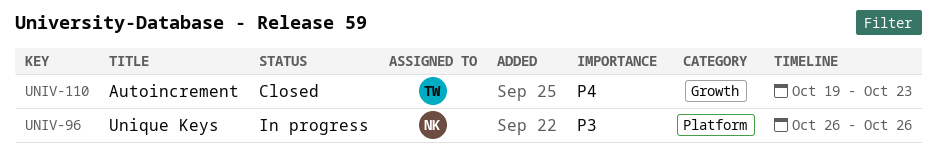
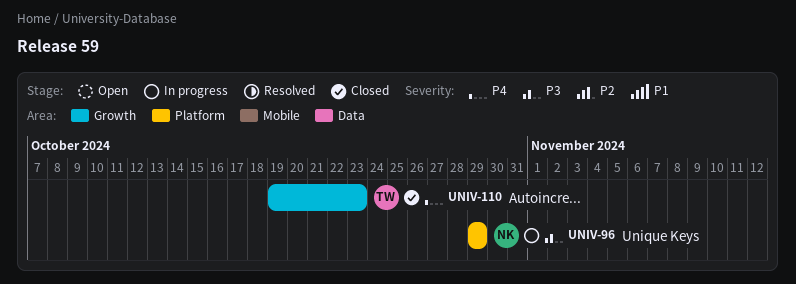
UNIV-96, start: Oct 26 -> Oct 29
UNIV-96, due: Oct 26 -> Oct 29

